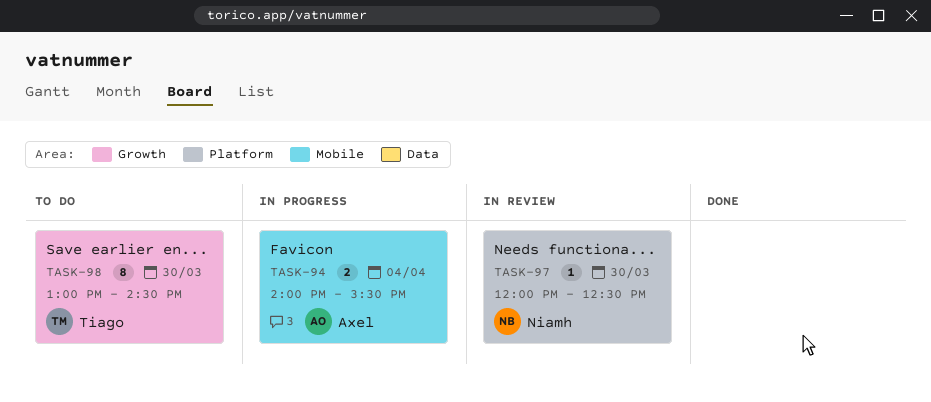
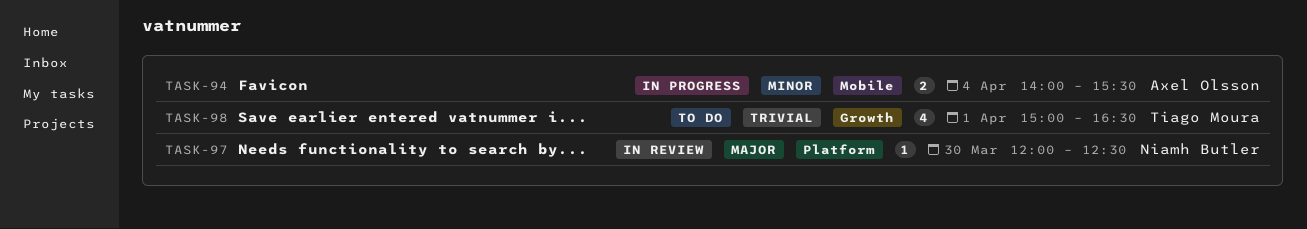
TASK-98, estimate: 8 -> 4
TASK-98, day: Mar 30 -> Apr 1
TASK-98, begins: 13:00 -> 15:00
TASK-98, ends: 14:30 -> 16:30

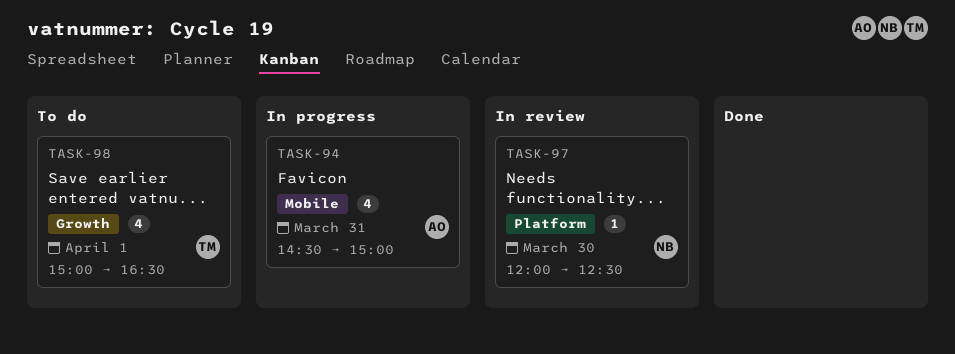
TASK-94, estimate: 2 -> 4
TASK-94, day: Apr 4 -> Mar 31
TASK-94, begins: 14:00 -> 14:30
TASK-94, ends: 15:30 -> 15:00

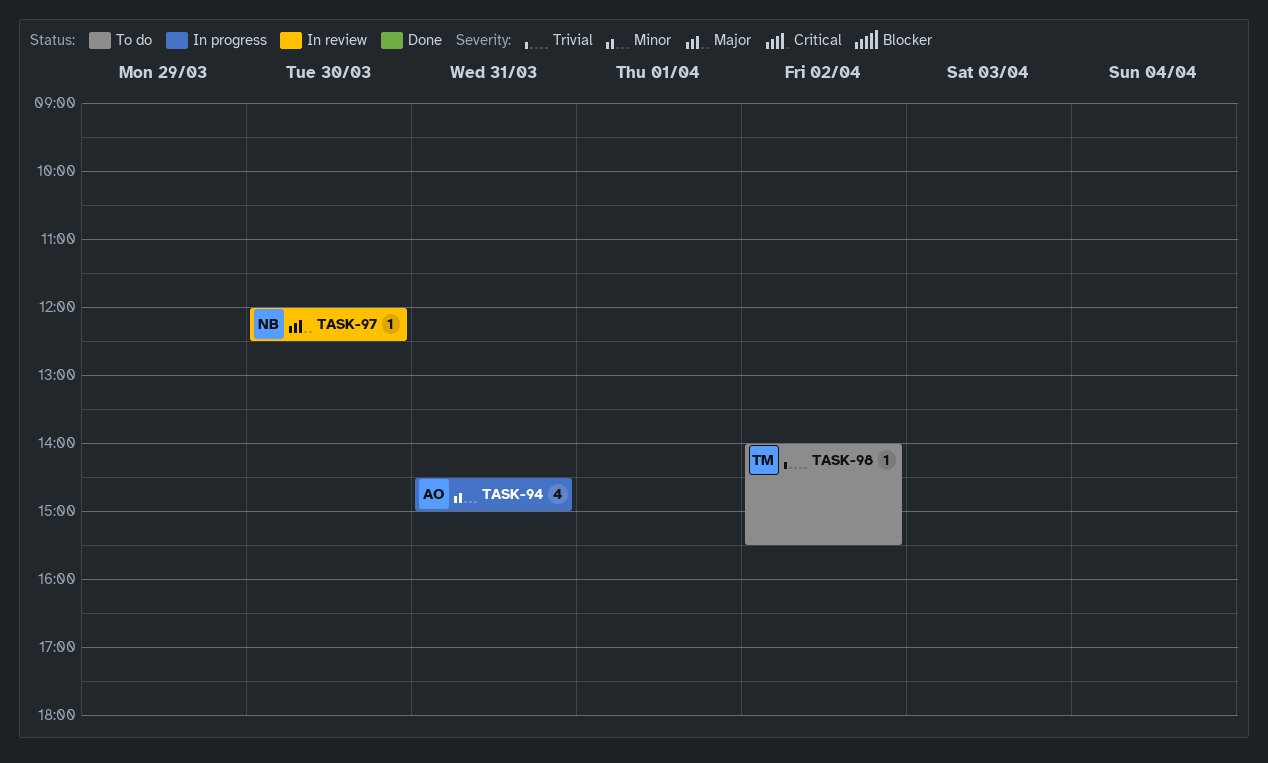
TASK-98, estimate: 4 -> 1
TASK-98, day: Apr 1 -> Apr 2
TASK-98, begins: 15:00 -> 14:00
TASK-98, ends: 16:30 -> 15:30

